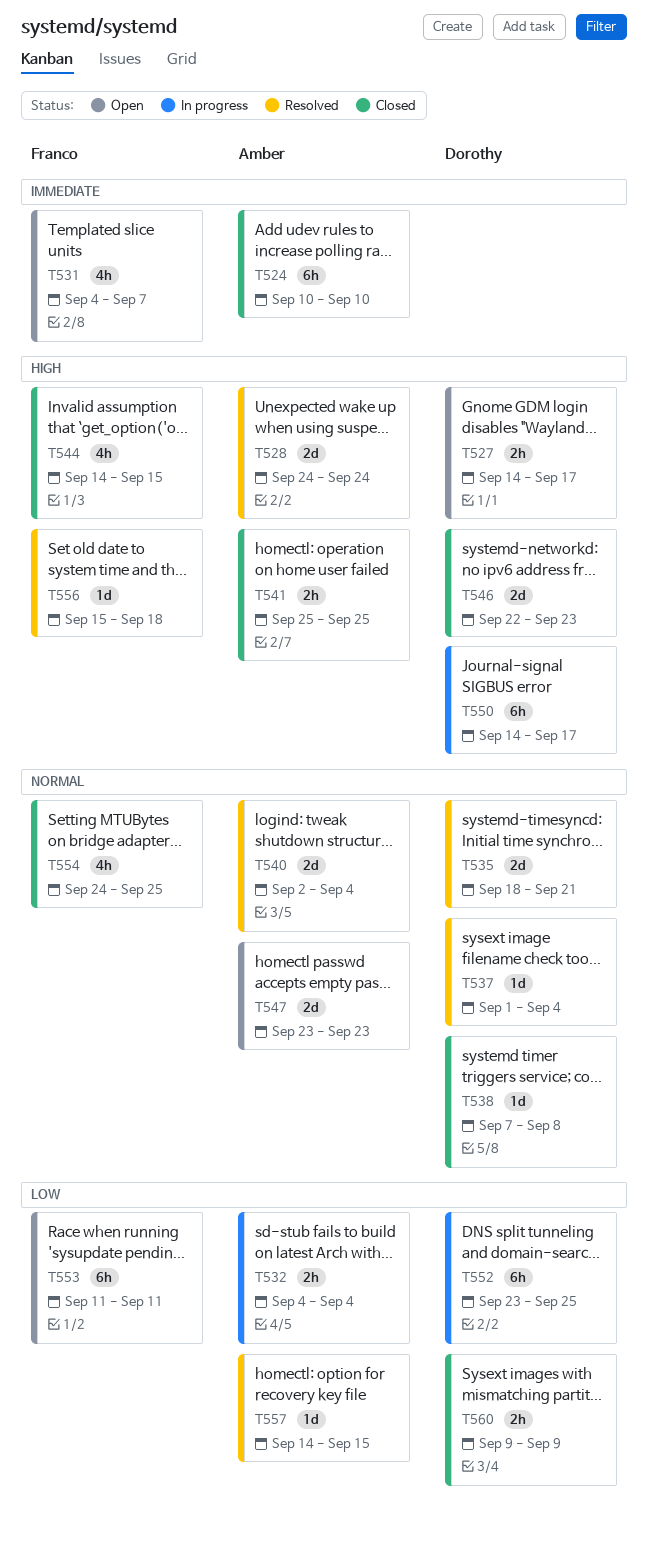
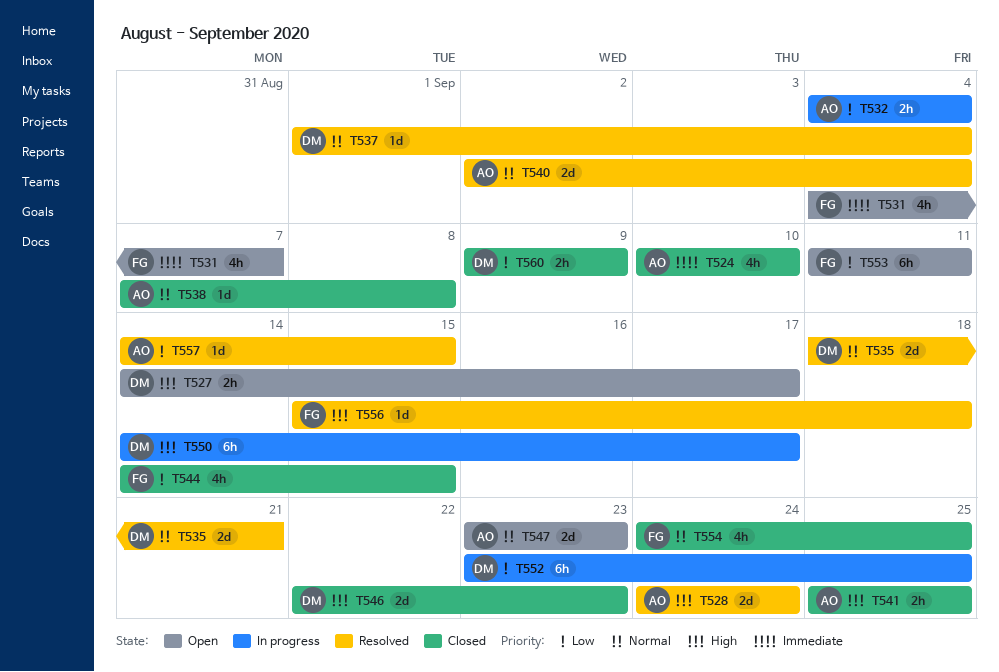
T524, estimate: 6h -> 4h
T538, owner: Dorothy -> Amber
T544, priority: High -> Low

